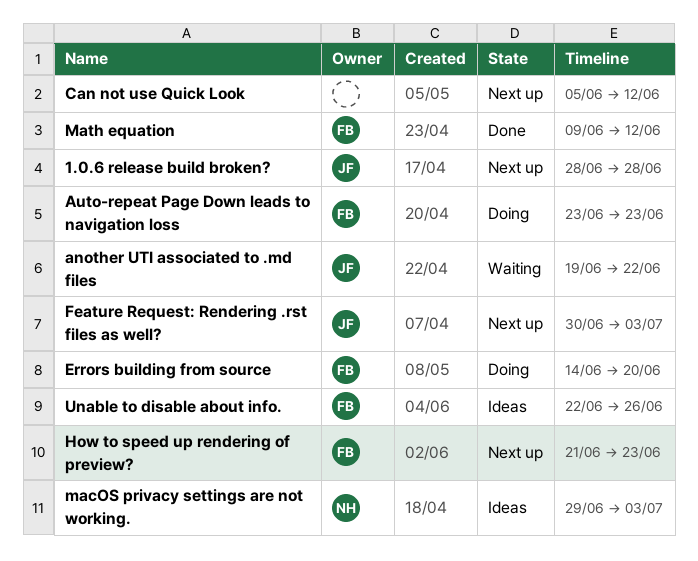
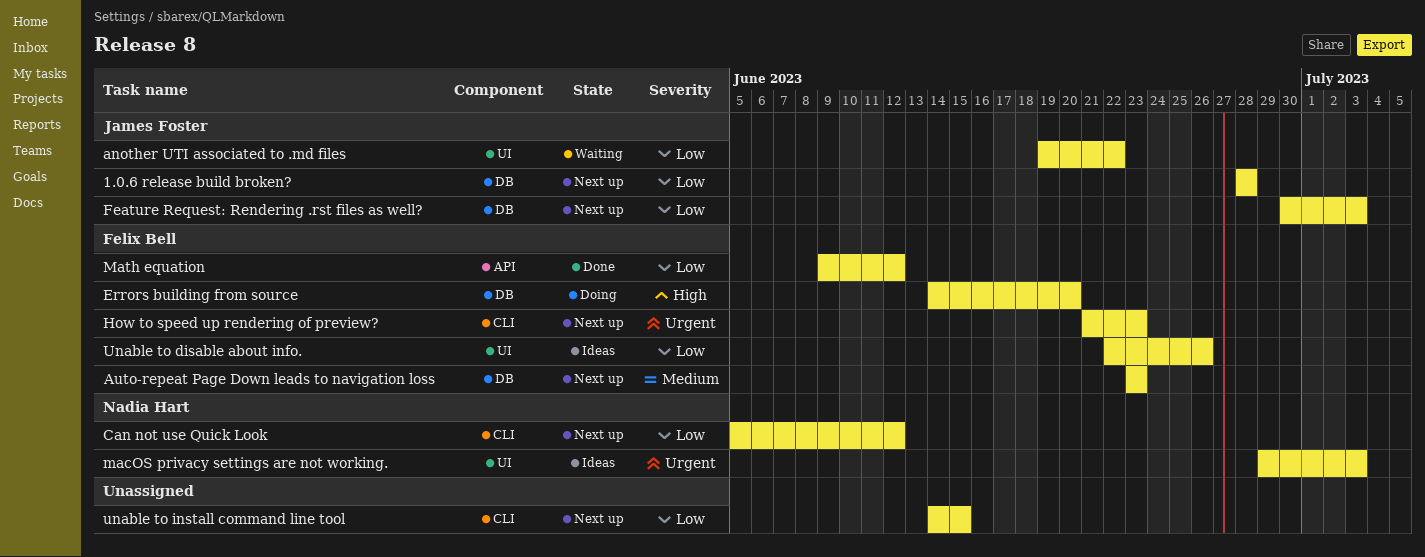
Auto-repeat Page Down leads to navigation loss, status: Doing -> Next up
Can not use Quick Look, owner: none -> Nadia Hart
unable to install command line tool: none -> present

